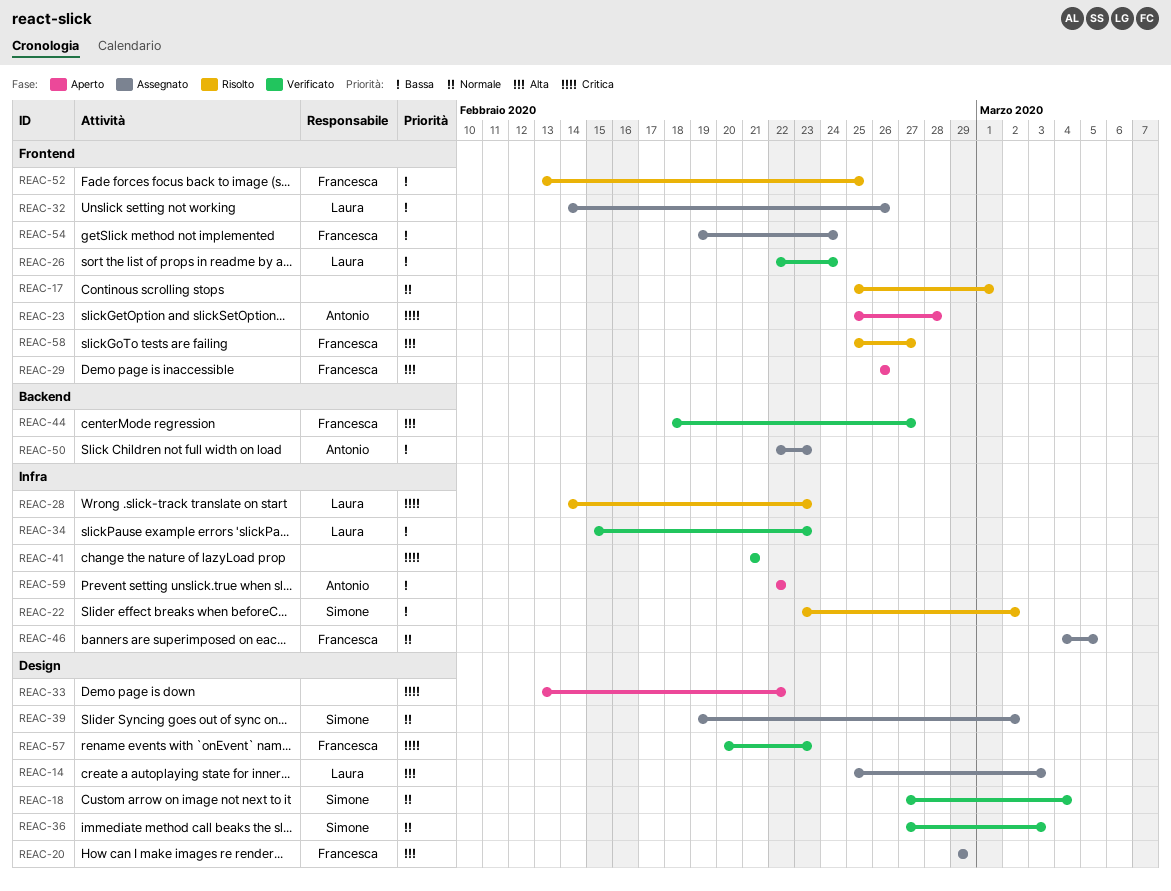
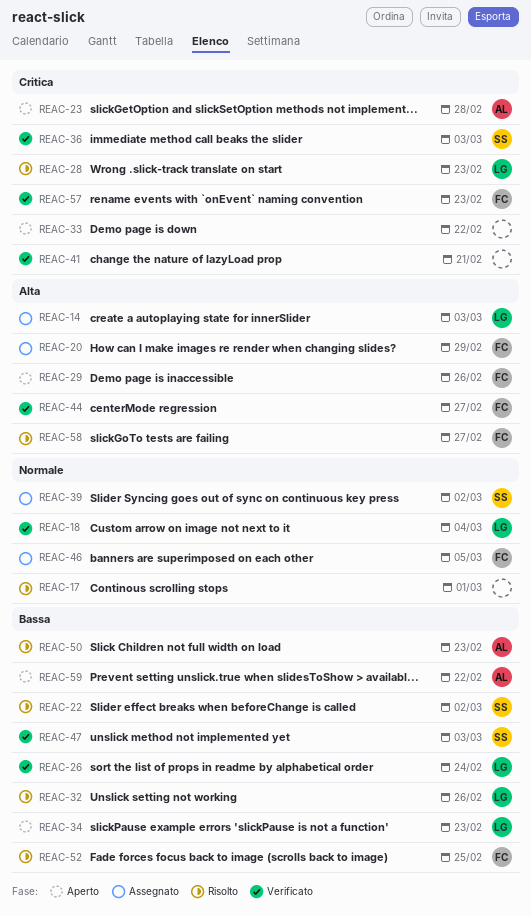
REAC-18, owner: Simone -> Laura
REAC-32, status: Assegnato -> Risolto
REAC-34, status: Verificato -> Aperto
REAC-36, priority: Normale -> Critica
REAC-47: none -> present
REAC-50, status: Assegnato -> Risolto
REAC-54: present -> none

